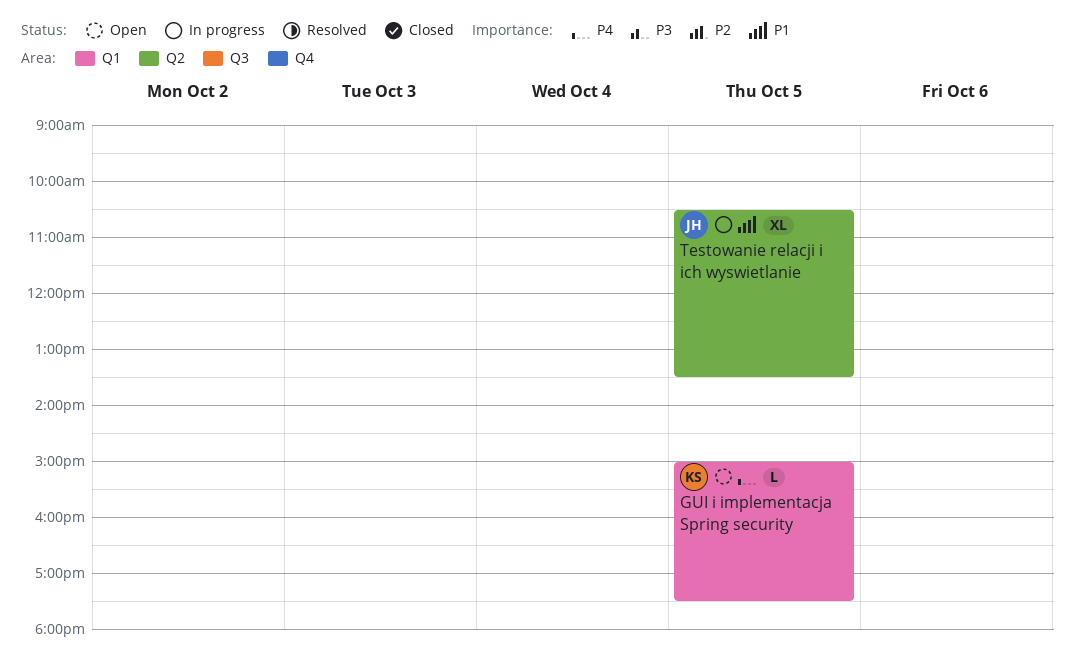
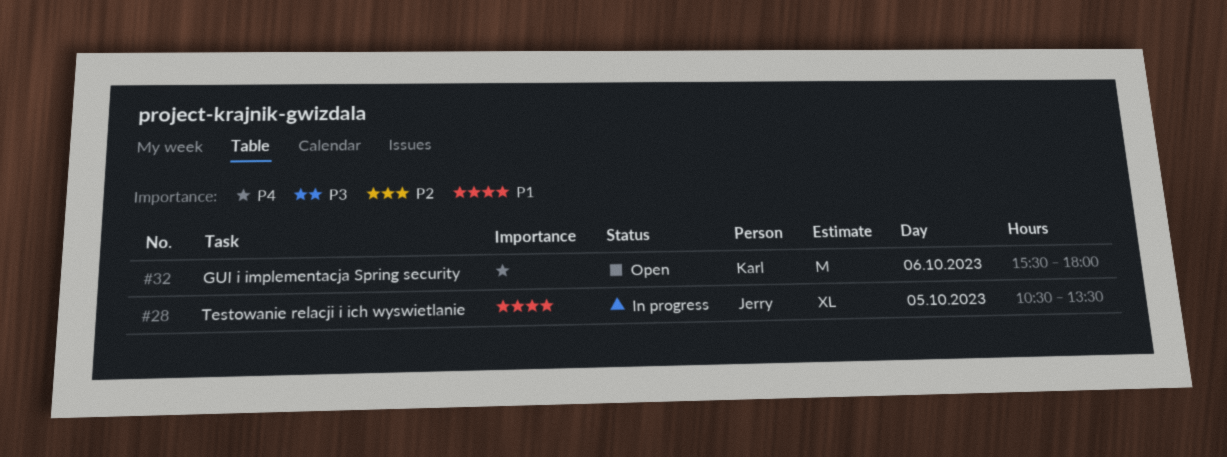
GUI i implementacja Spring security, estimate: L -> M
GUI i implementacja Spring security, day: Oct 5 -> Oct 6
GUI i implementacja Spring security, begins: 15:00 -> 15:30
GUI i implementacja Spring security, ends: 17:30 -> 18:00

